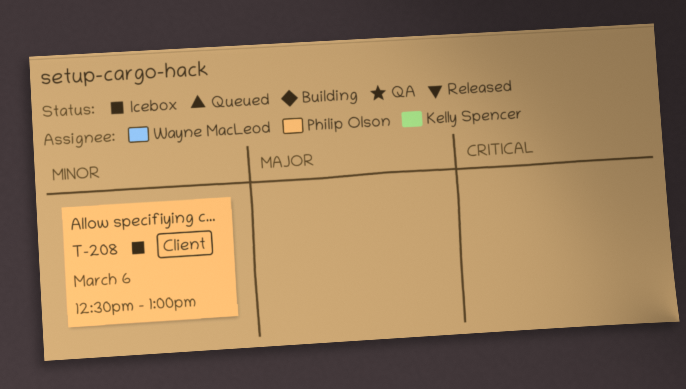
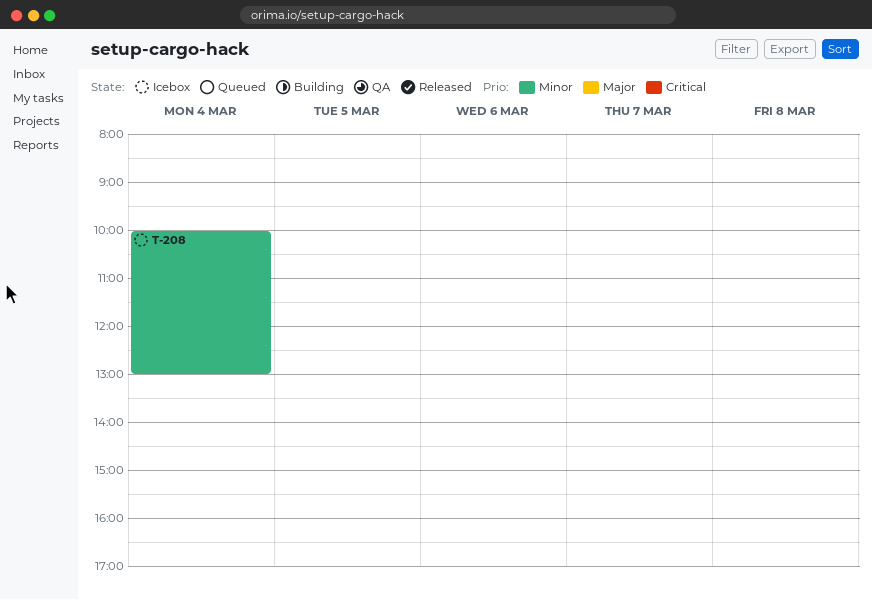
T-208, day: Mar 6 -> Mar 4
T-208, begins: 12:30 -> 10:00

